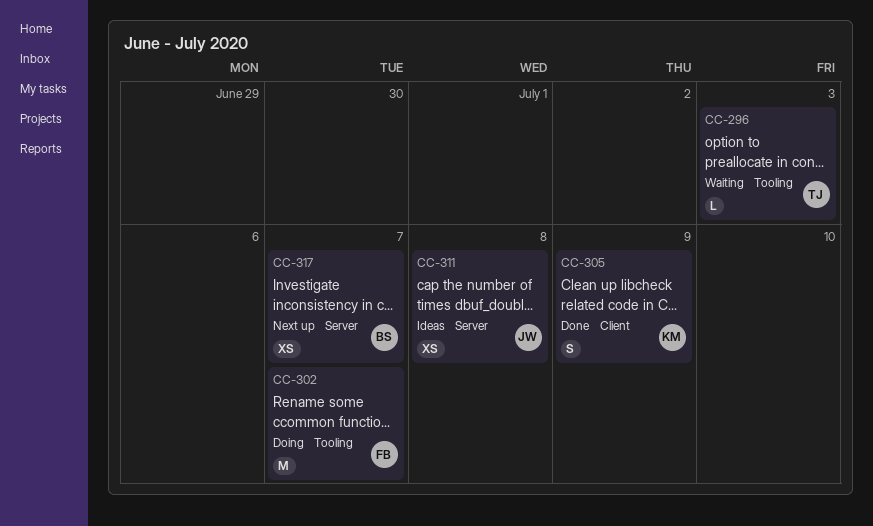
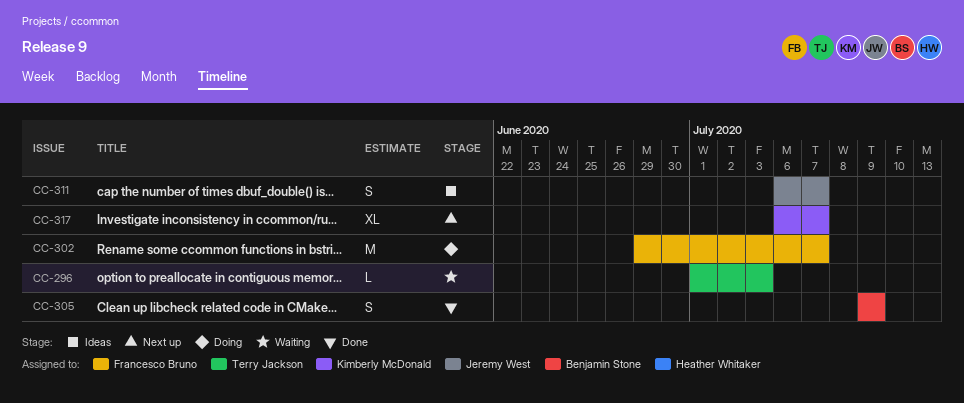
CC-305, owner: Kimberly McDonald -> Benjamin Stone
CC-311, estimate: XS -> S
CC-311, due: Jul 8 -> Jul 7
CC-317, owner: Benjamin Stone -> Kimberly McDonald
CC-317, estimate: XS -> XL

